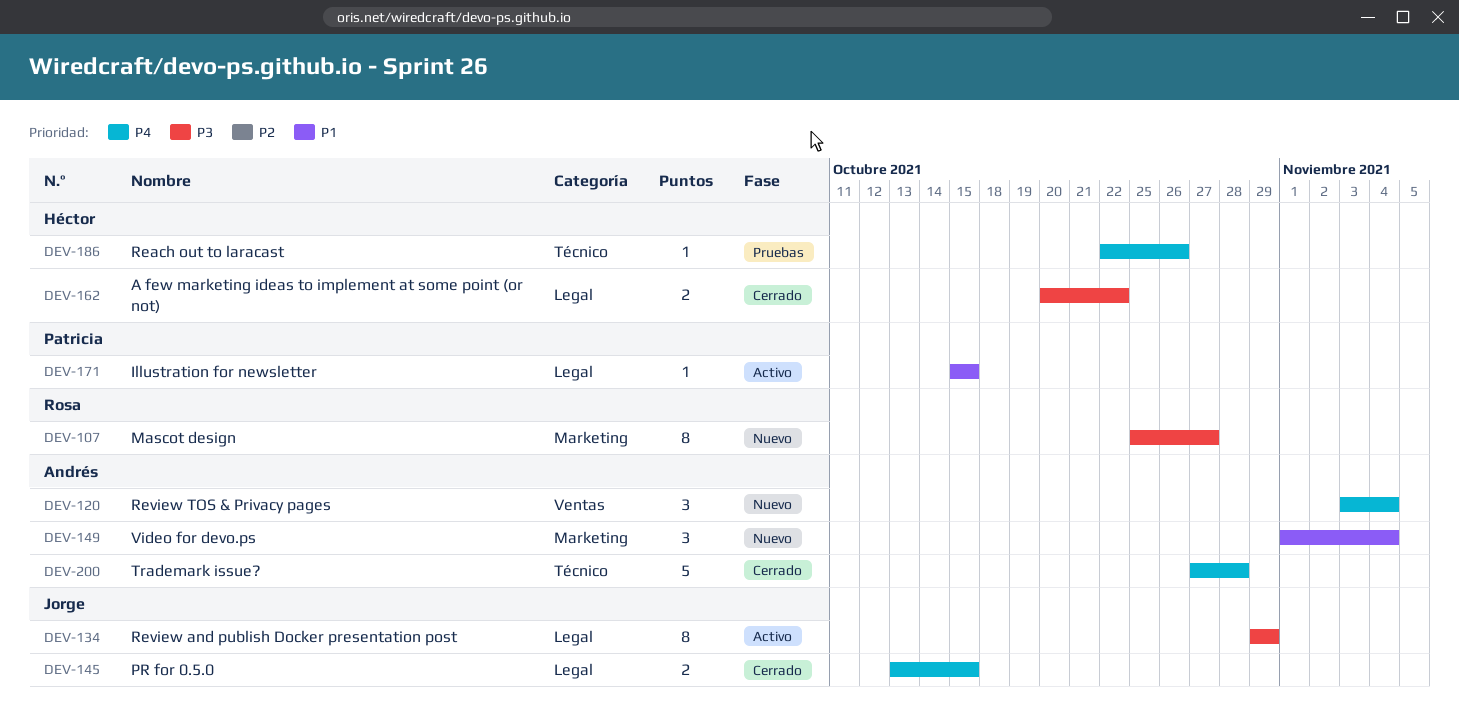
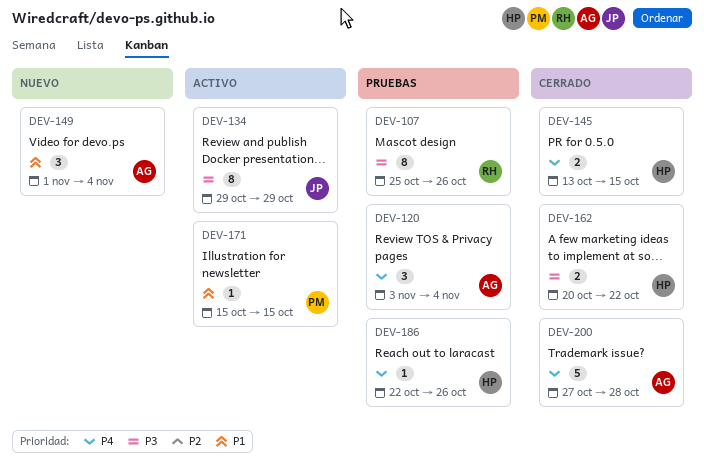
DEV-107, status: Nuevo -> Pruebas
DEV-107, due: Oct 27 -> Oct 26
DEV-120, status: Nuevo -> Pruebas
DEV-145, owner: Jorge -> Héctor

